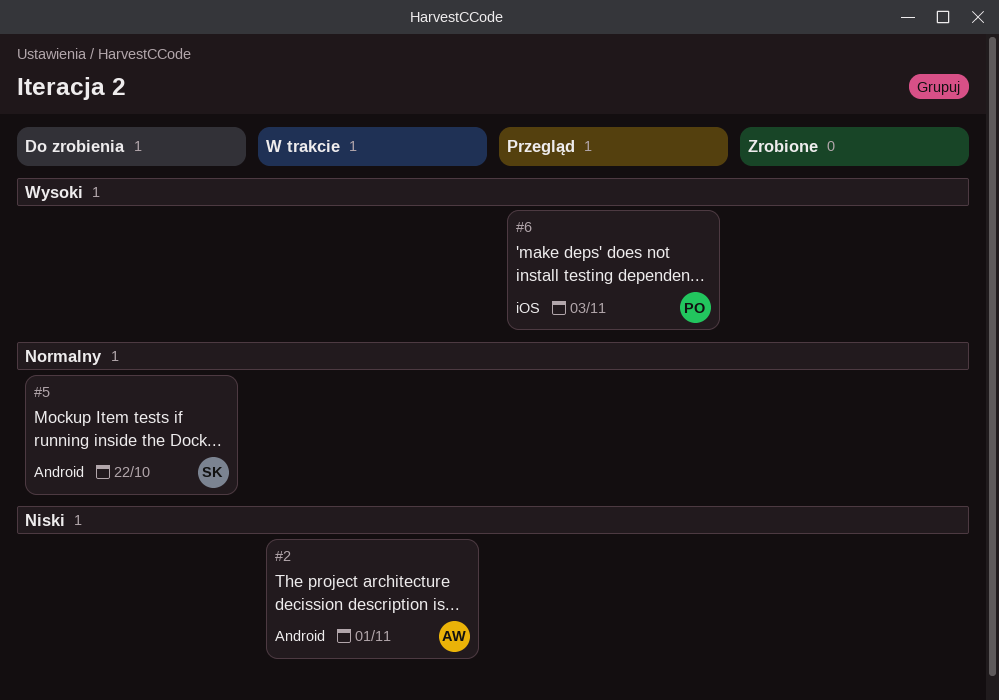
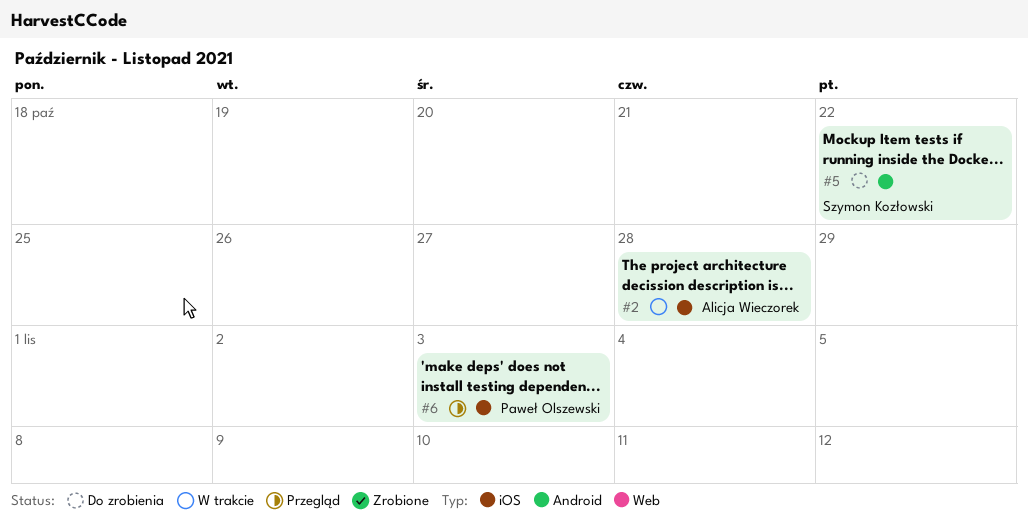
#2, label: Android -> iOS
#2, due: Nov 1 -> Oct 28

